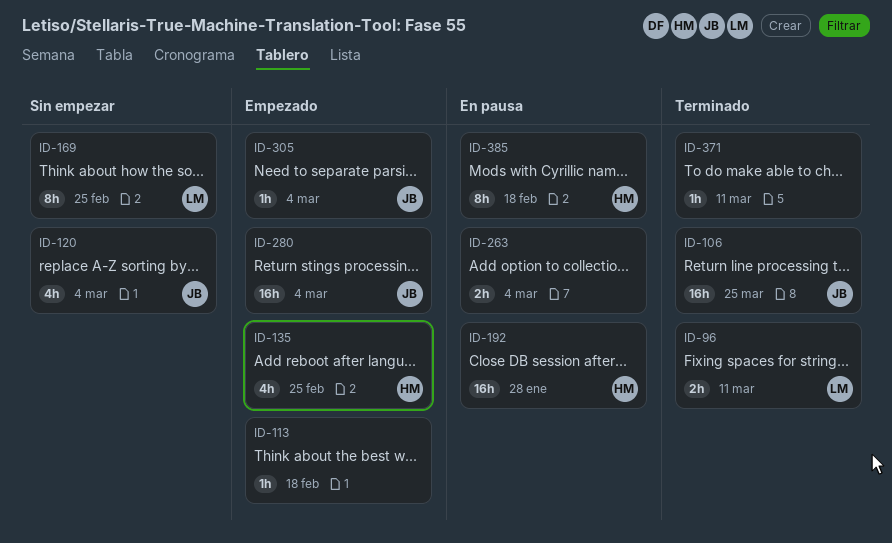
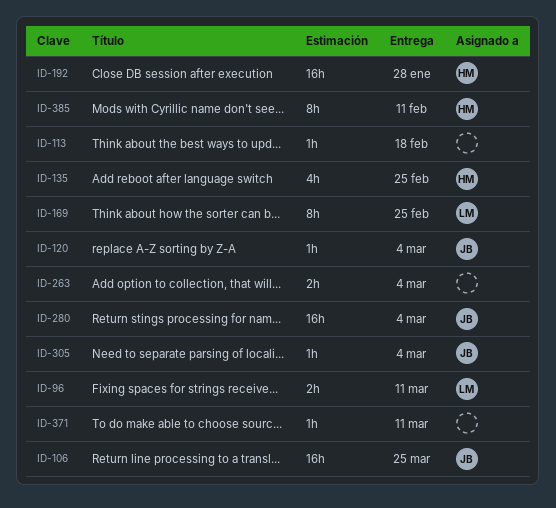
ID-120, estimate: 4h -> 1h
ID-385, due: Feb 18 -> Feb 11

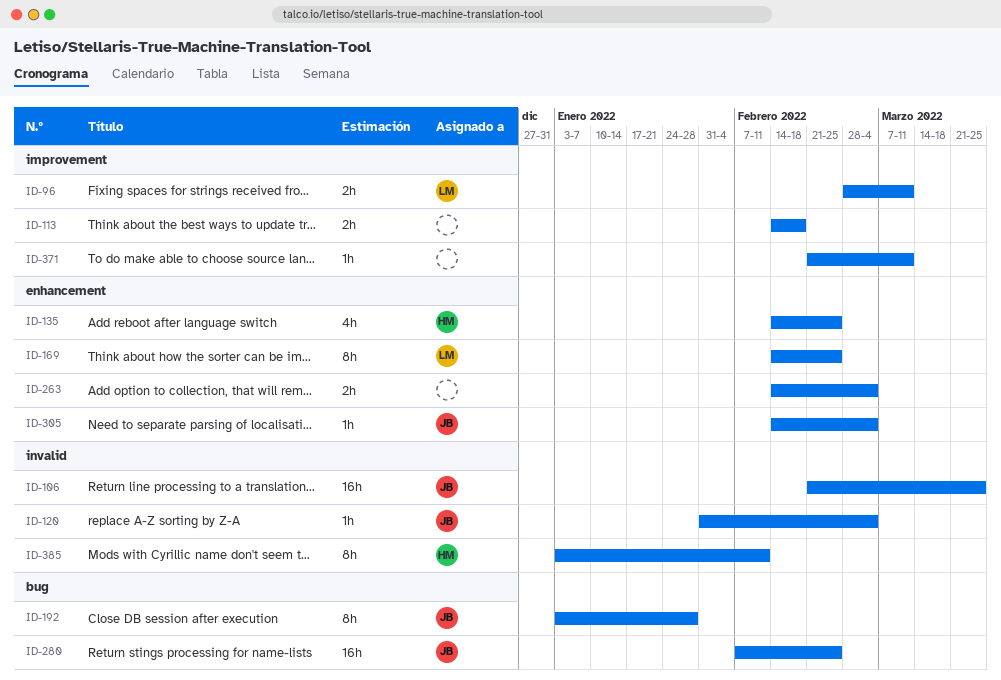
ID-113, estimate: 1h -> 2h
ID-192, owner: HM -> JB
ID-192, estimate: 16h -> 8h
ID-280, due: Mar 4 -> Feb 25

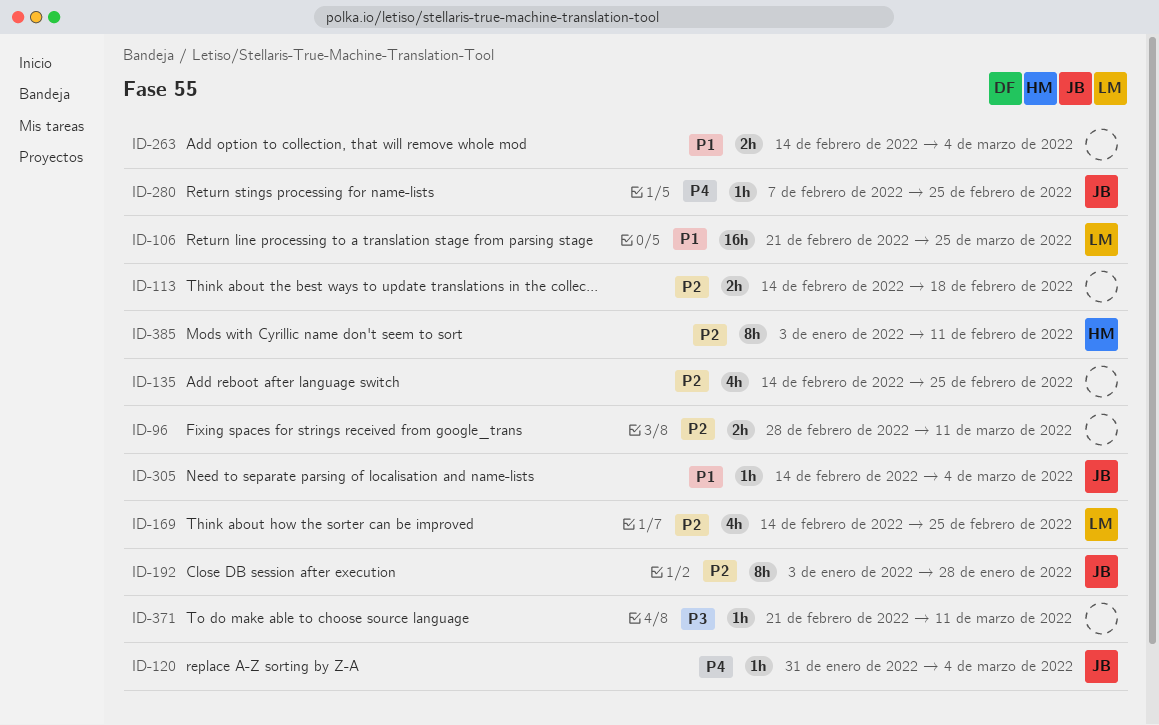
ID-96, owner: LM -> none
ID-106, owner: JB -> LM
ID-135, owner: HM -> none
ID-169, estimate: 8h -> 4h
ID-280, estimate: 16h -> 1h

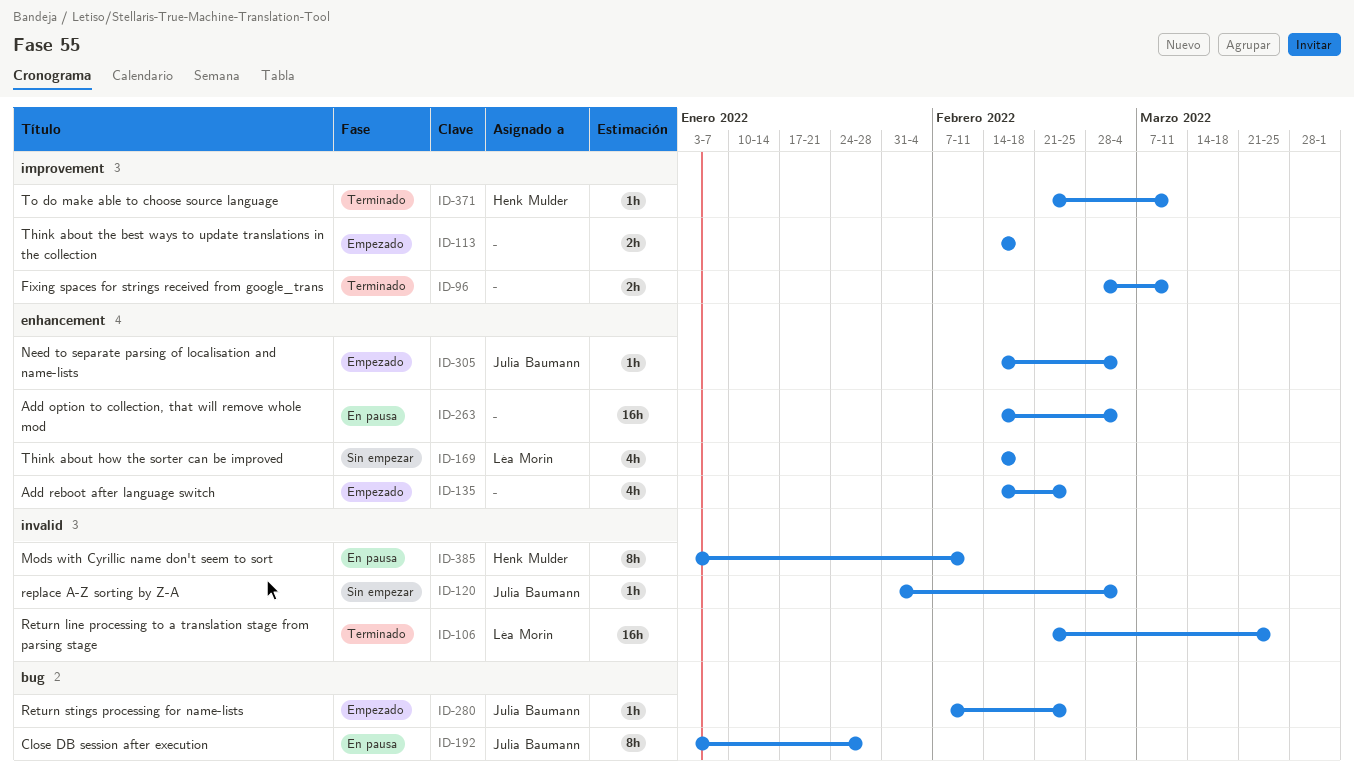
ID-169, due: Feb 25 -> Feb 18
ID-263, estimate: 2h -> 16h
ID-371, owner: none -> Henk Mulder

